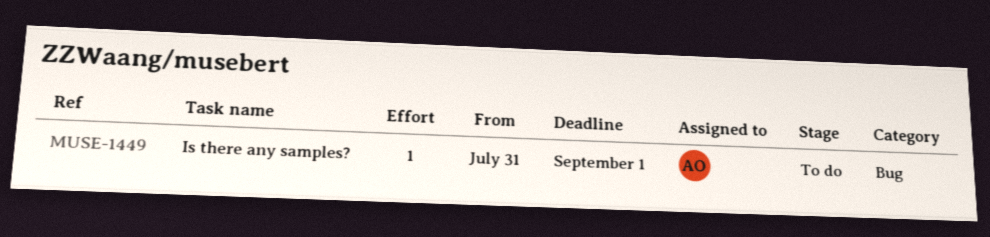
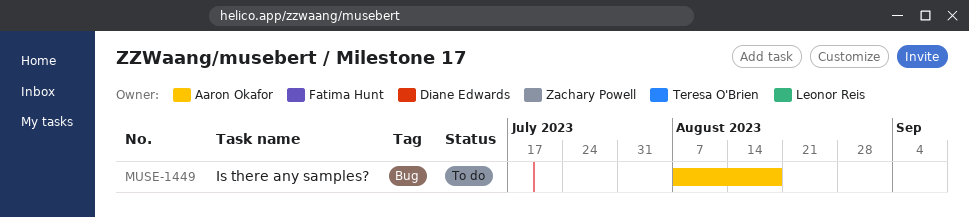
MUSE-1449, start: Jul 31 -> Aug 7
MUSE-1449, due: Sep 1 -> Aug 18

